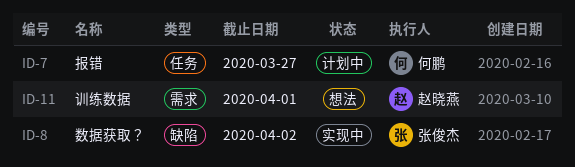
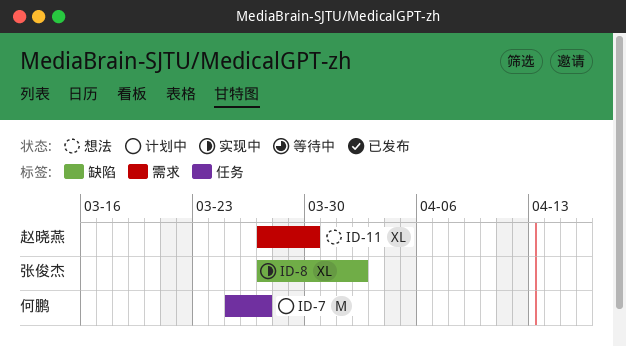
ID-11, due: Apr 1 -> Mar 30

